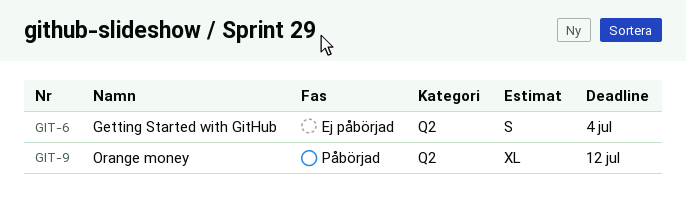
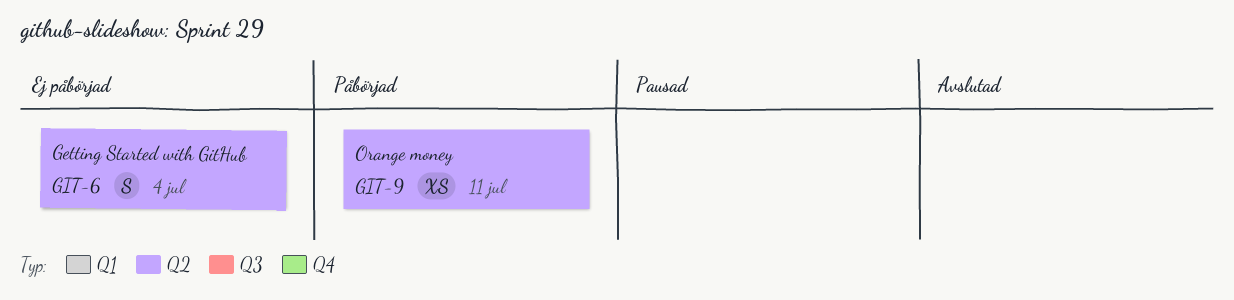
GIT-9, estimate: XL -> XS
GIT-9, due: Jul 12 -> Jul 11

